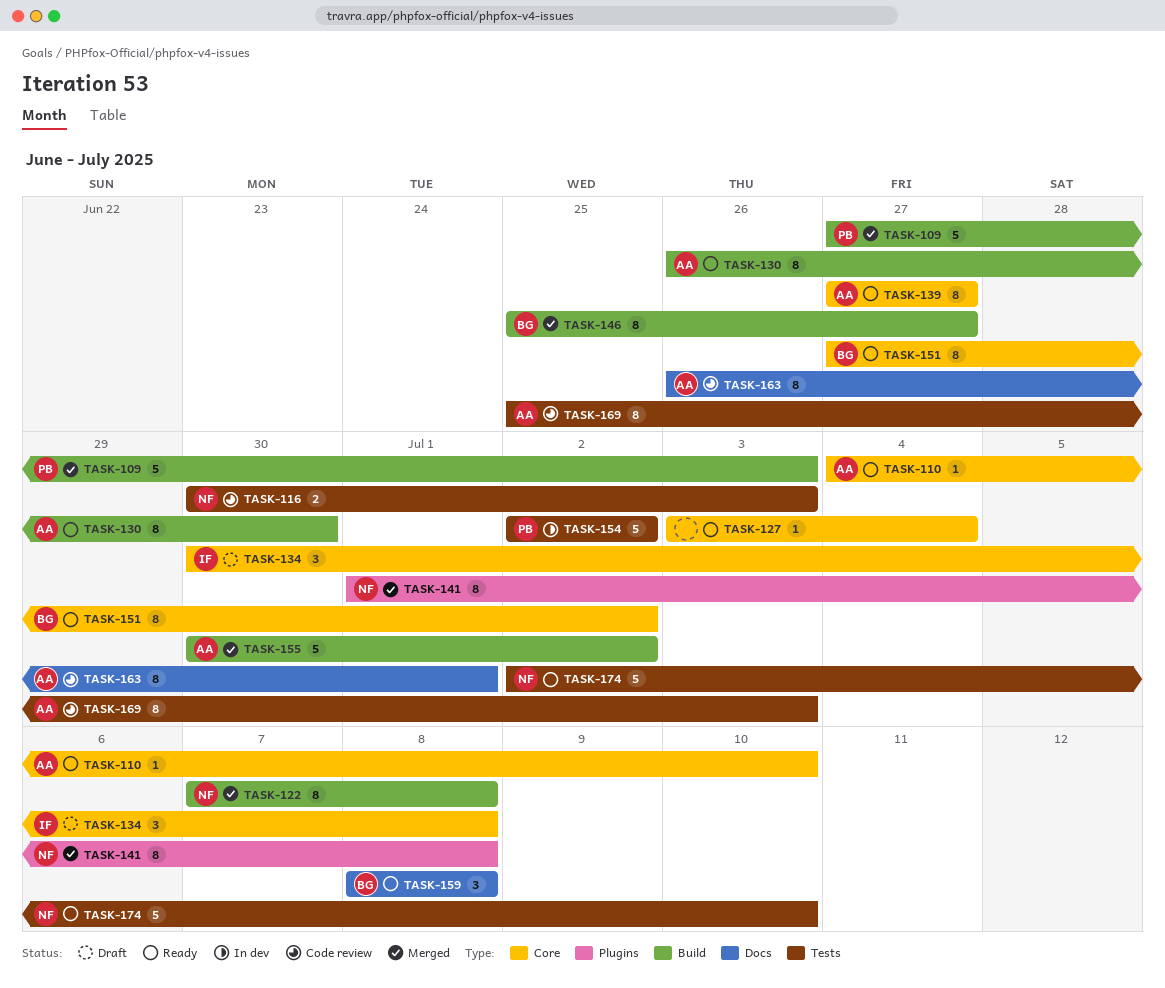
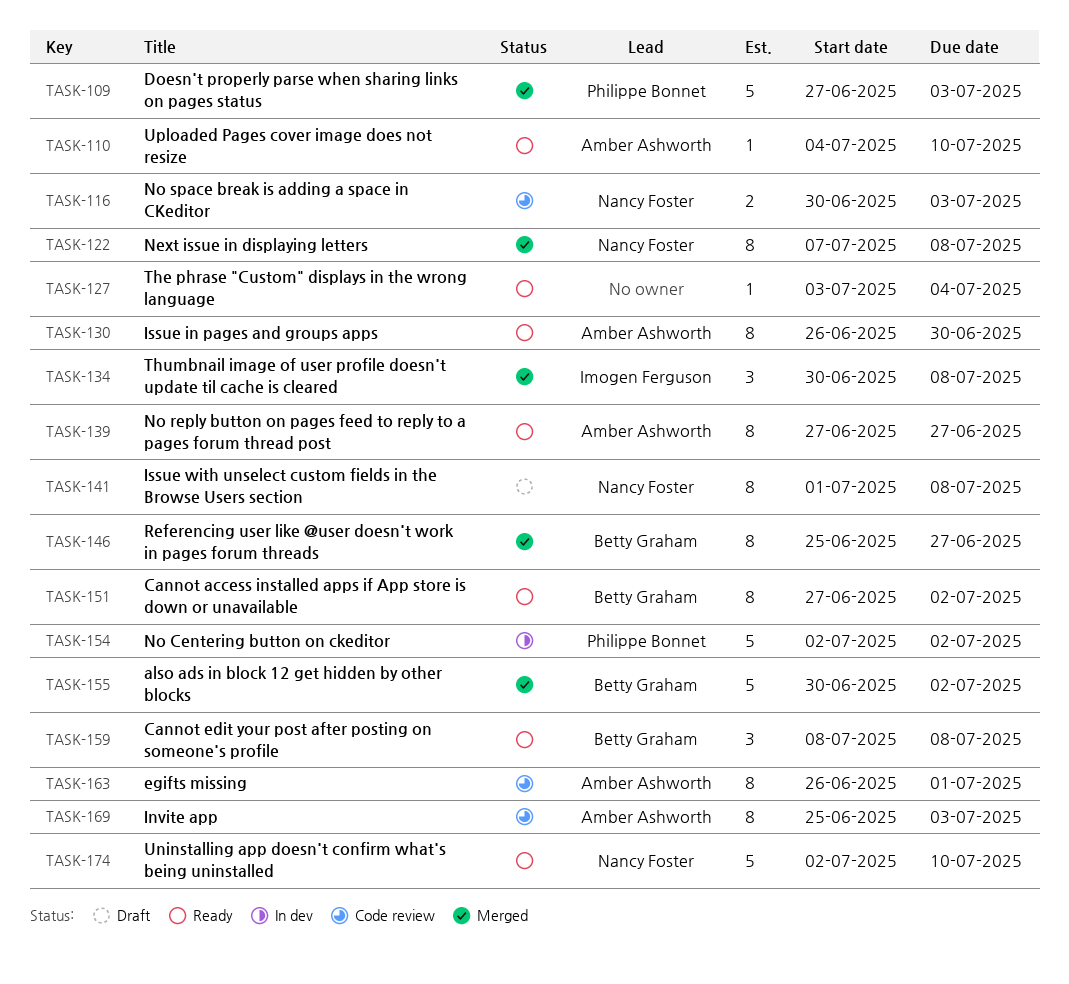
TASK-134, status: Draft -> Merged
TASK-141, status: Merged -> Draft
TASK-155, owner: Amber Ashworth -> Betty Graham

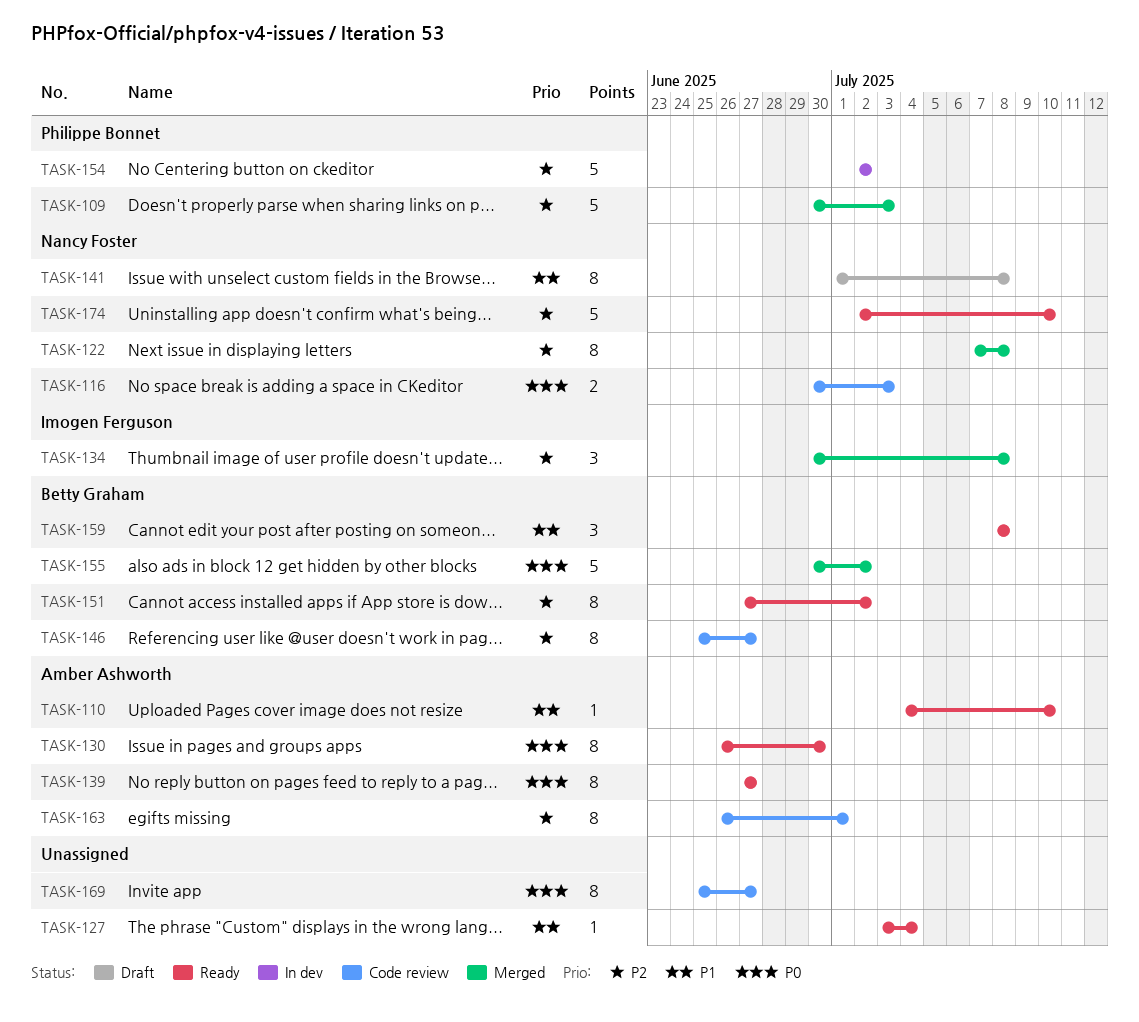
TASK-109, start: Jun 27 -> Jun 30
TASK-146, status: Merged -> Code review
TASK-169, owner: Amber Ashworth -> none
TASK-169, due: Jul 3 -> Jun 27

